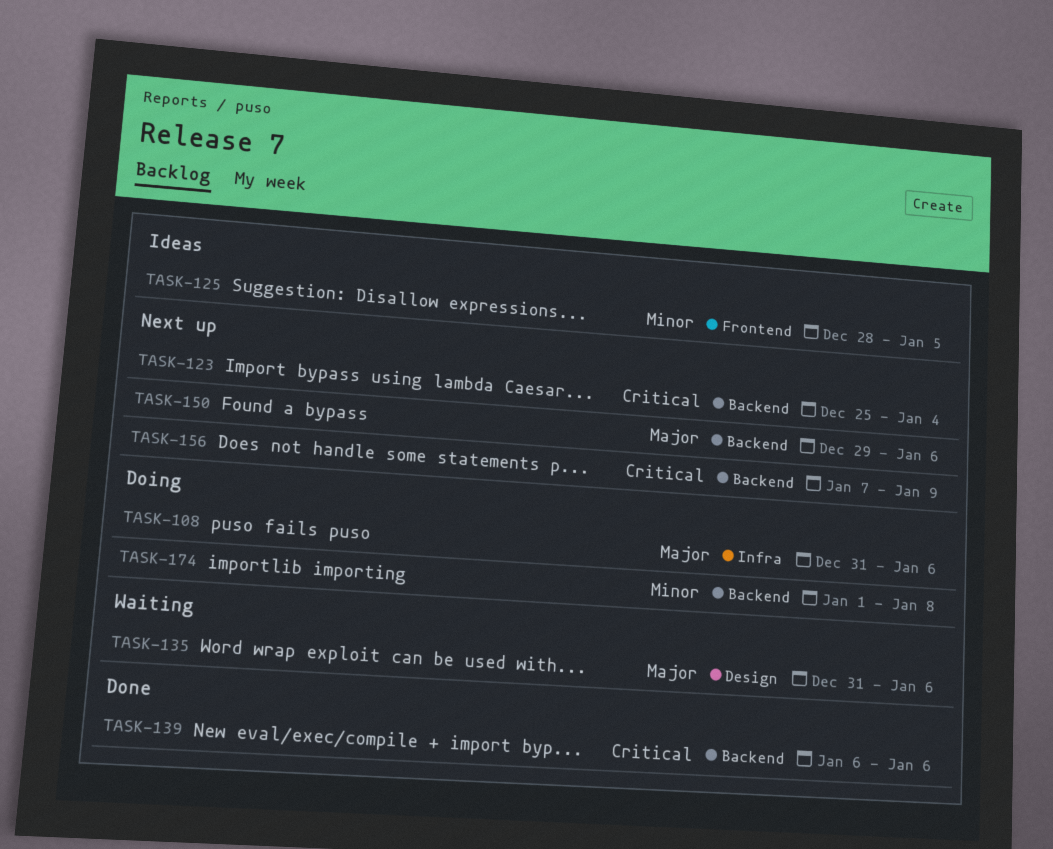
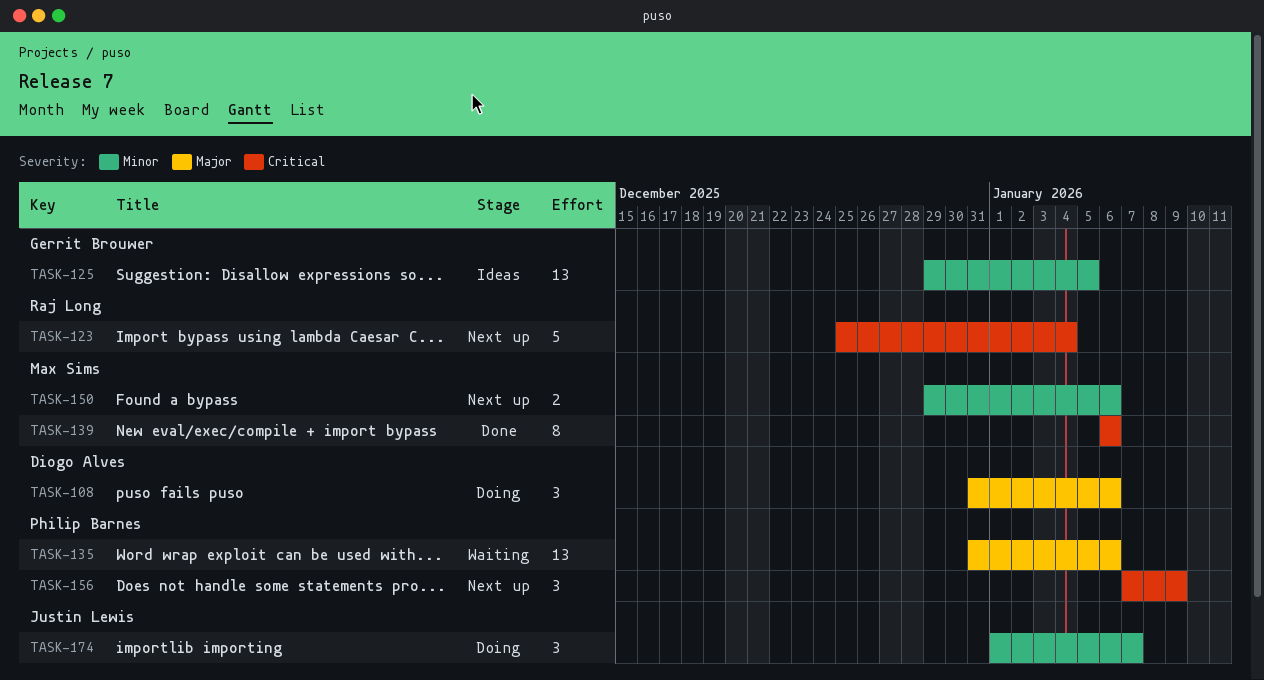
TASK-125, start: Dec 28 -> Dec 29
TASK-150, priority: Major -> Minor
TASK-174, due: Jan 8 -> Jan 7

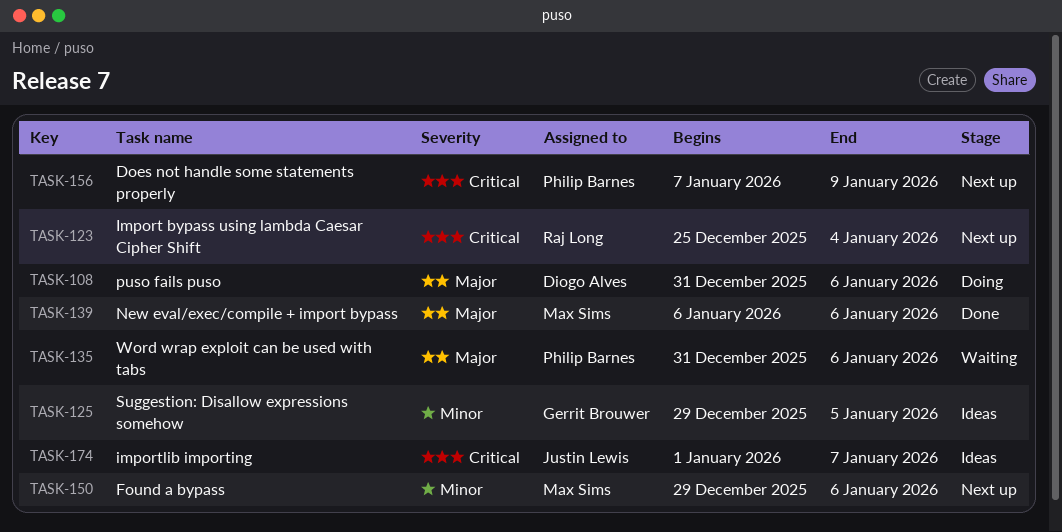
TASK-139, priority: Critical -> Major
TASK-174, status: Doing -> Ideas
TASK-174, priority: Minor -> Critical

